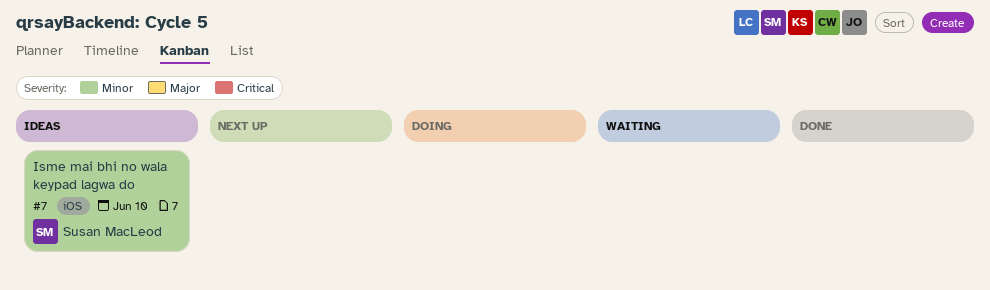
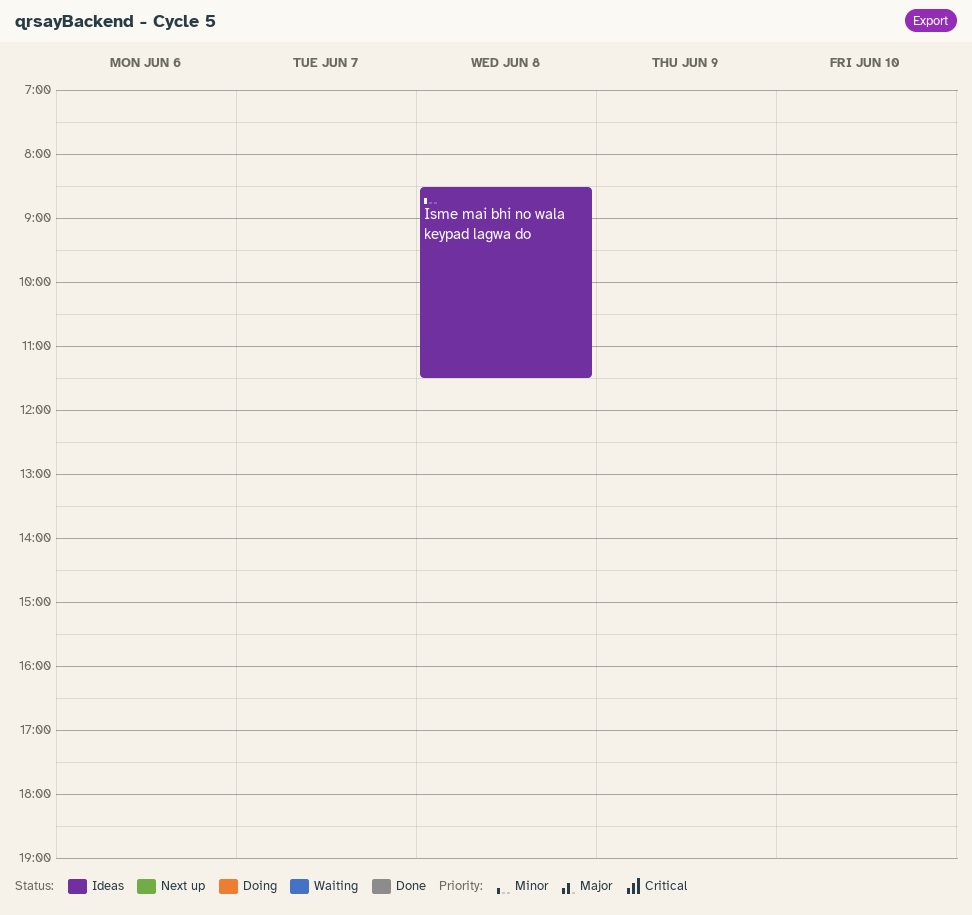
Isme mai bhi no wala keypad lagwa do, day: Jun 10 -> Jun 8

